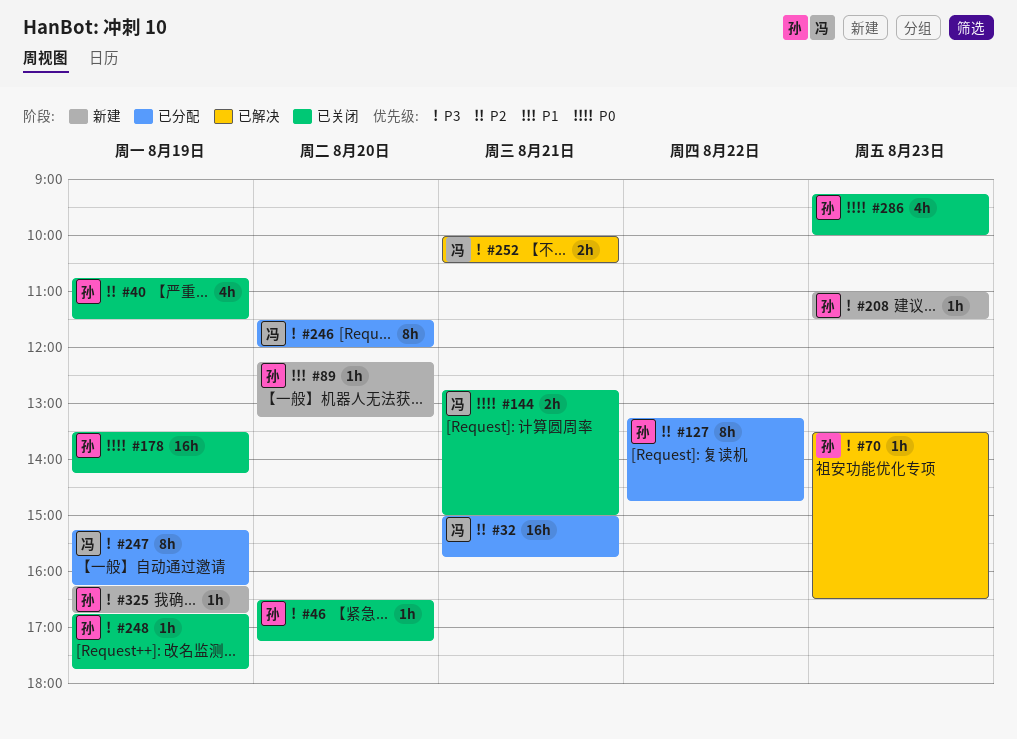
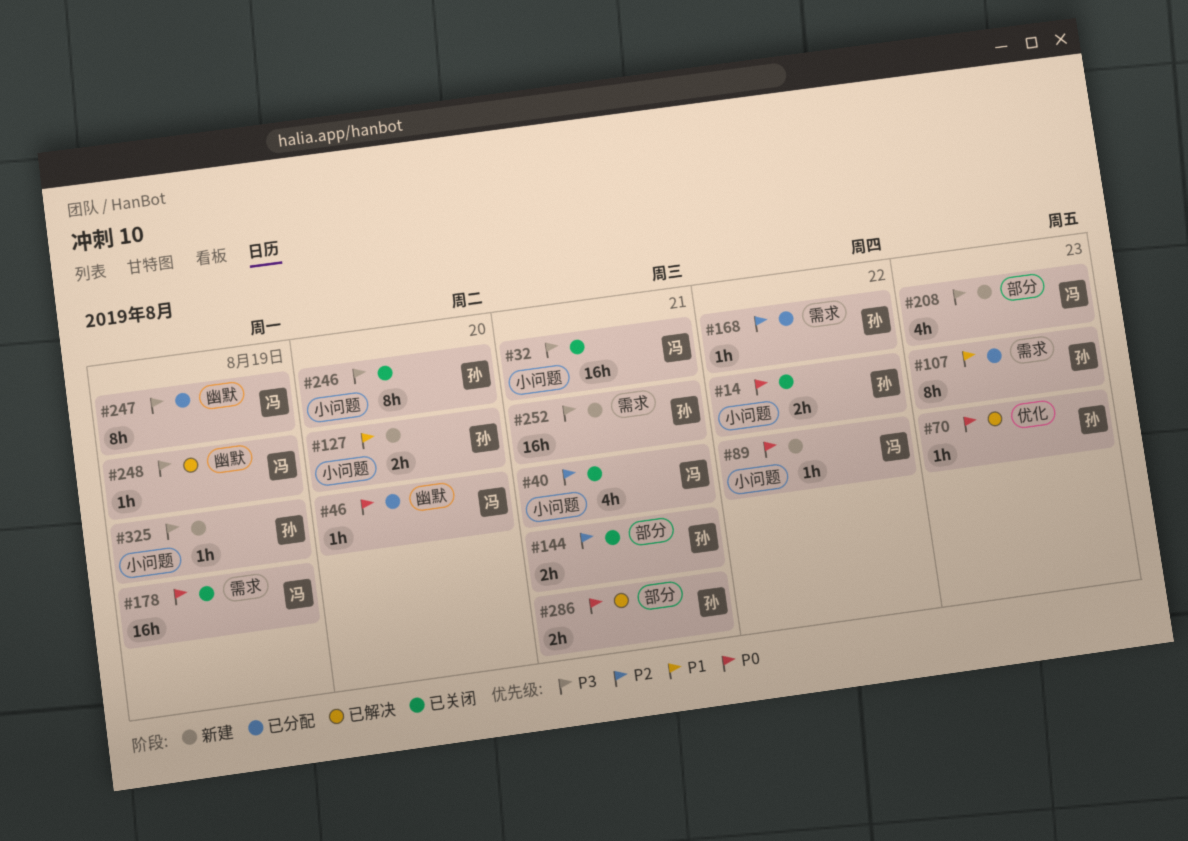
#14: none -> present
#32, status: 已分配 -> 已关闭
#32, priority: P2 -> P3
#40, owner: 孙 -> 冯
#40, day: Aug 19 -> Aug 21
#46, status: 已关闭 -> 已分配
#46, owner: 孙 -> 冯
#46, priority: P3 -> P0
#70, priority: P3 -> P0
#89, owner: 孙 -> 冯
#89, priority: P1 -> P0
#89, day: Aug 20 -> Aug 22
#107: none -> present
#127, status: 已分配 -> 新建
#127, priority: P2 -> P1
#127, estimate: 8h -> 2h
#127, day: Aug 22 -> Aug 20
#144, owner: 冯 -> 孙
#144, priority: P0 -> P2
#168: none -> present
#178, owner: 孙 -> 冯
#208, owner: 孙 -> 冯
#208, estimate: 1h -> 4h
#246, status: 已分配 -> 已关闭
#246, owner: 冯 -> 孙
#248, status: 已关闭 -> 已解决
#248, owner: 孙 -> 冯
#252, status: 已解决 -> 新建
#252, owner: 冯 -> 孙
#252, estimate: 2h -> 16h
#286, status: 已关闭 -> 已解决
#286, estimate: 4h -> 2h
#286, day: Aug 23 -> Aug 21

